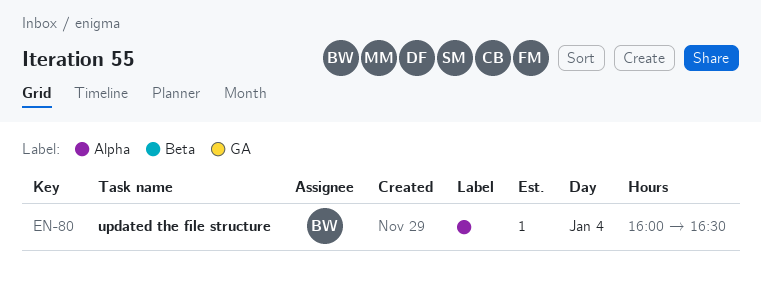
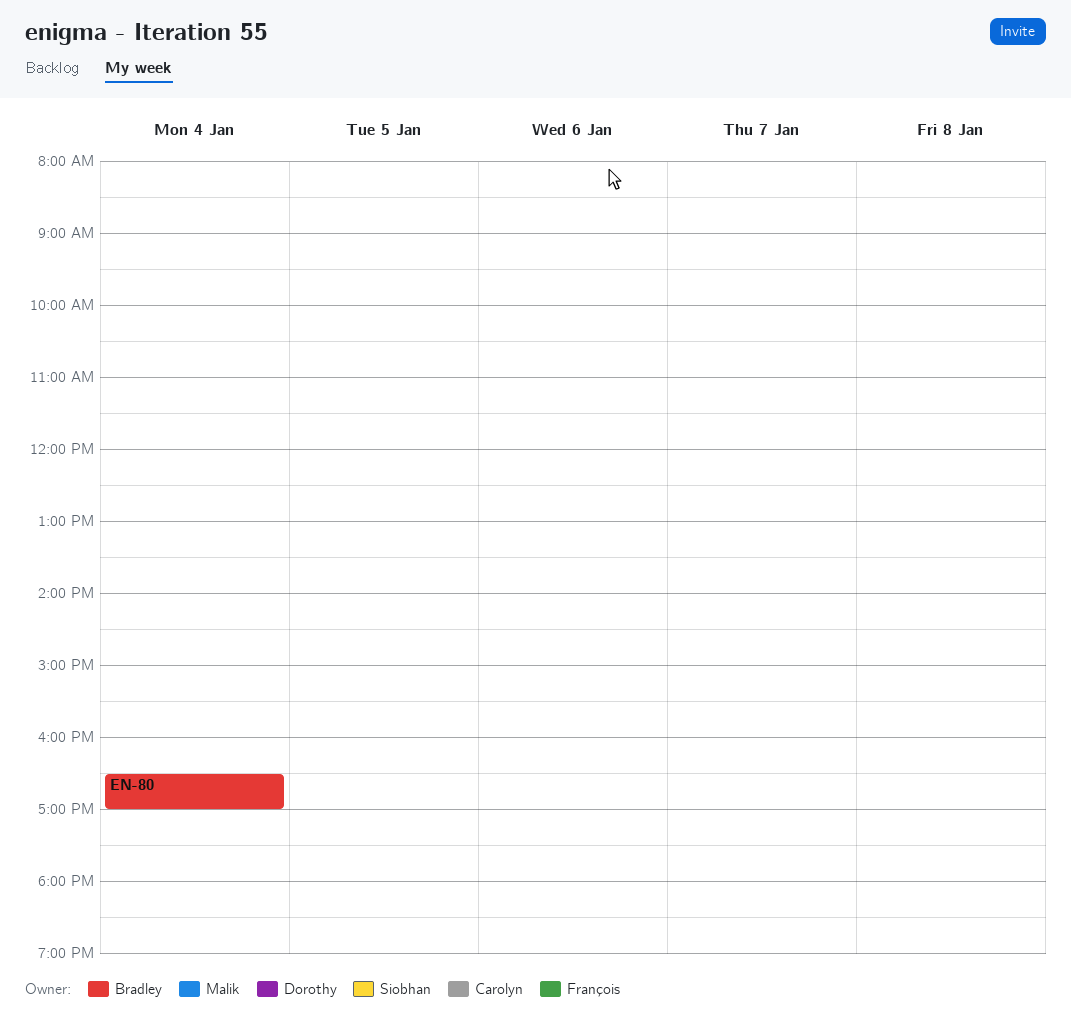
EN-80, begins: 16:00 -> 16:30
EN-80, ends: 16:30 -> 17:00

